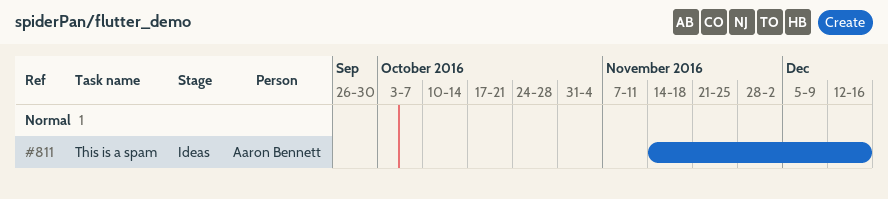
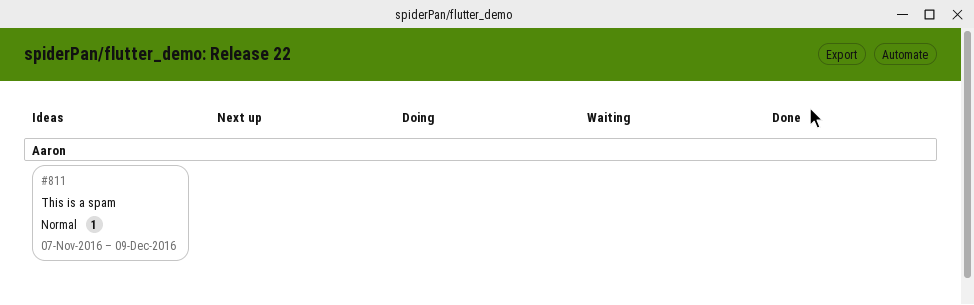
#811, start: Nov 14 -> Nov 7
#811, due: Dec 16 -> Dec 9

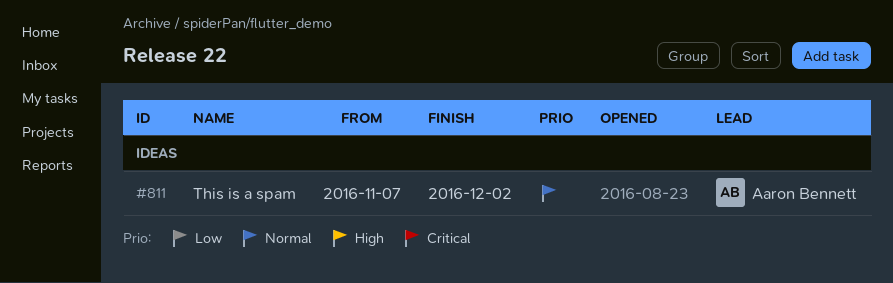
#811, due: Dec 9 -> Dec 2

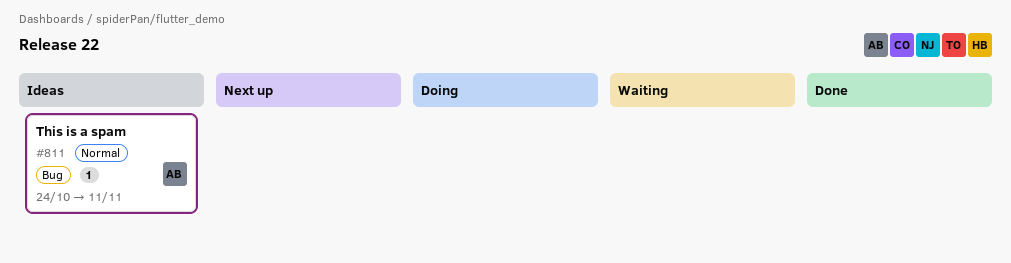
#811, start: Nov 7 -> Oct 24
#811, due: Dec 2 -> Nov 11

